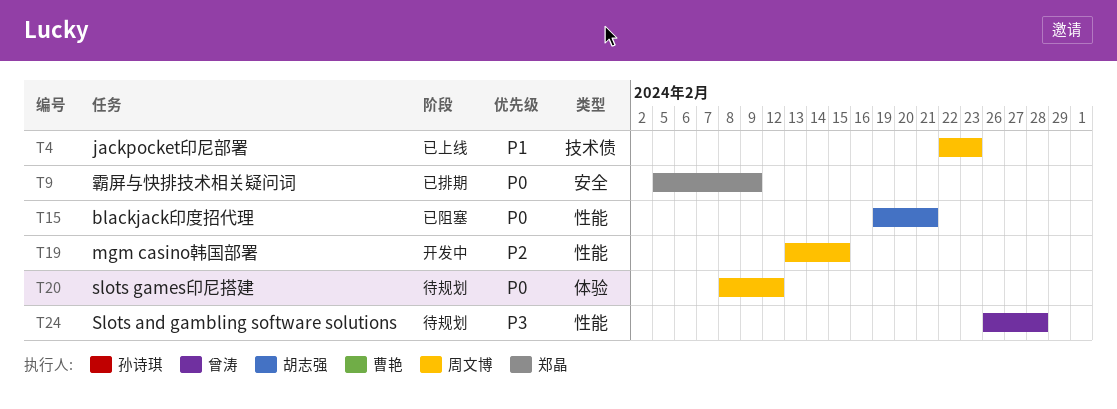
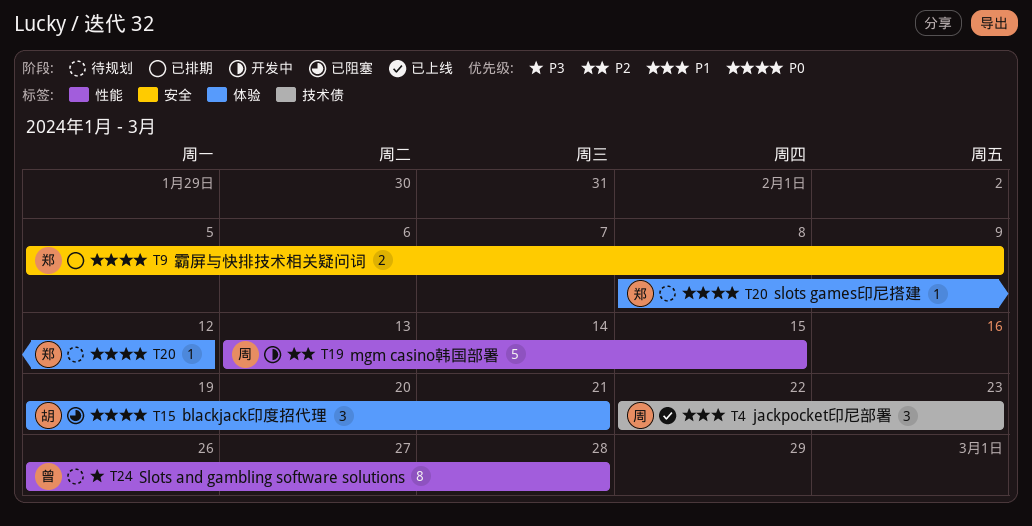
T15, label: 性能 -> 体验
T20, owner: 周文博 -> 郑晶

